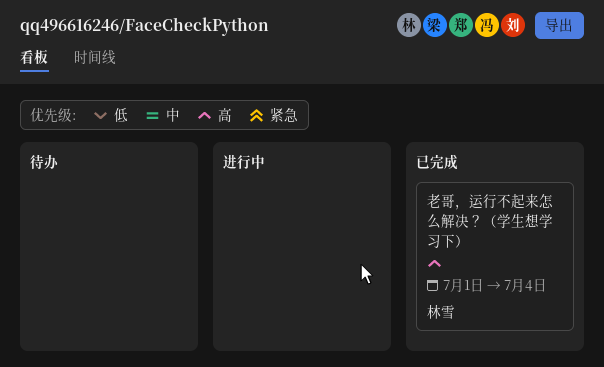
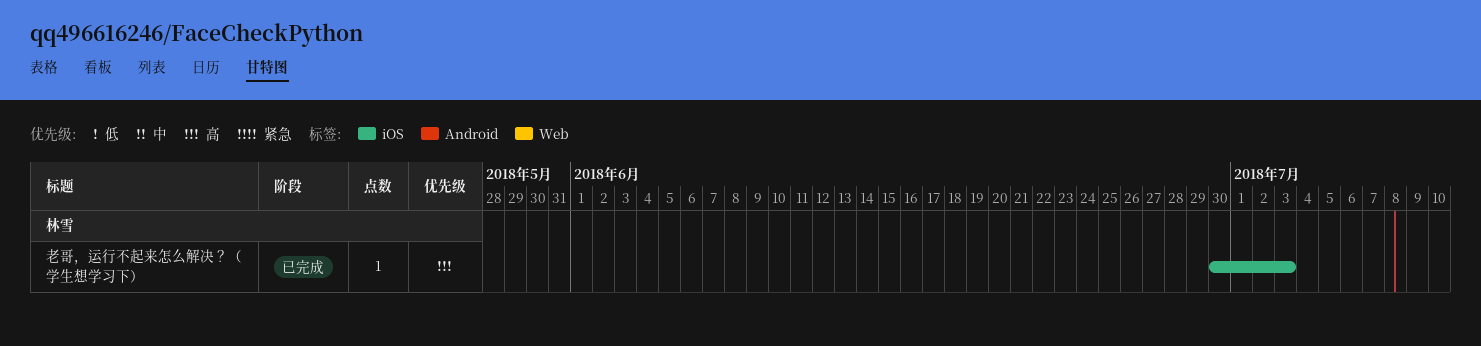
老哥，运行不起来怎么解决？（学生想学习下）, start: Jul 1 -> Jun 30
老哥，运行不起来怎么解决？（学生想学习下）, due: Jul 4 -> Jul 3

